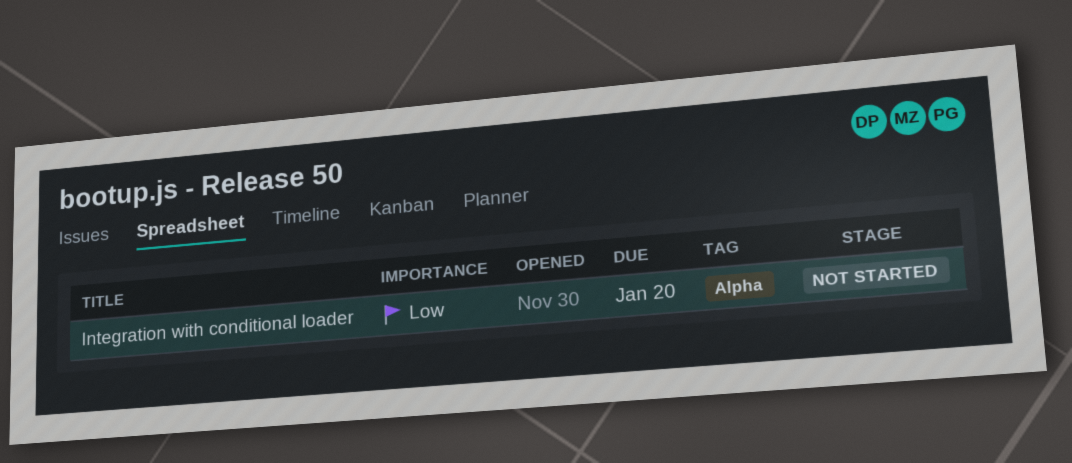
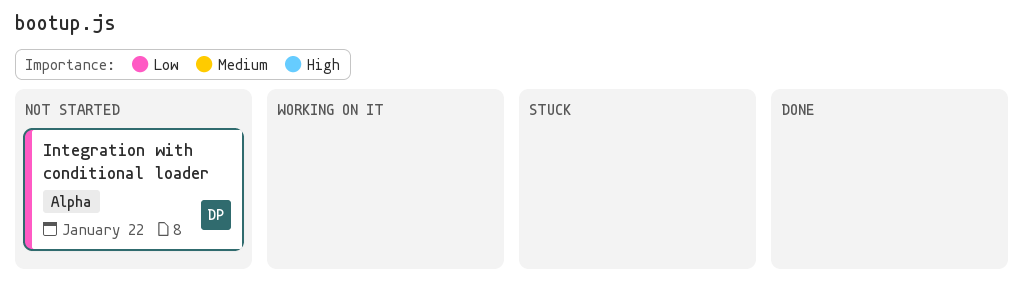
Integration with conditional loader, due: Jan 20 -> Jan 22

